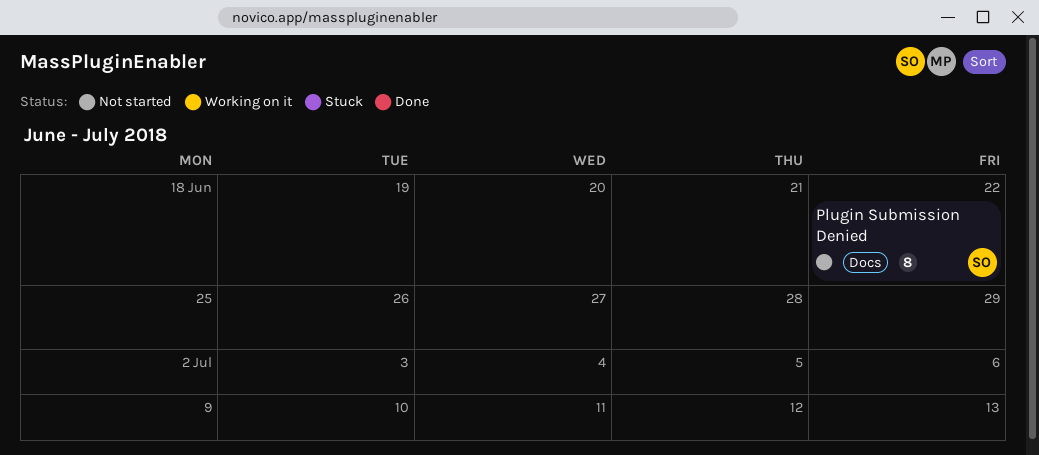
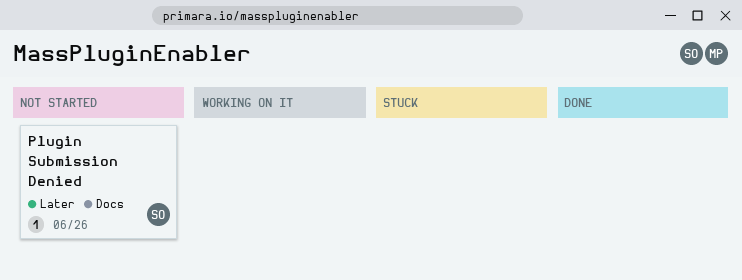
Plugin Submission Denied, estimate: 8 -> 1
Plugin Submission Denied, due: Jun 22 -> Jun 26

